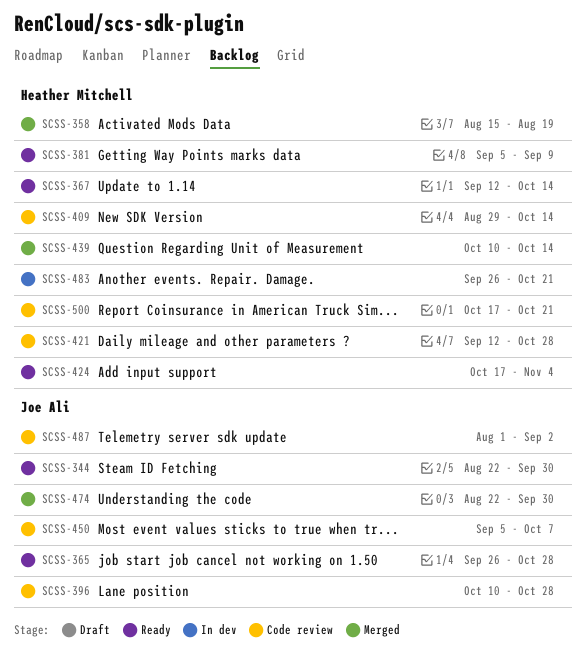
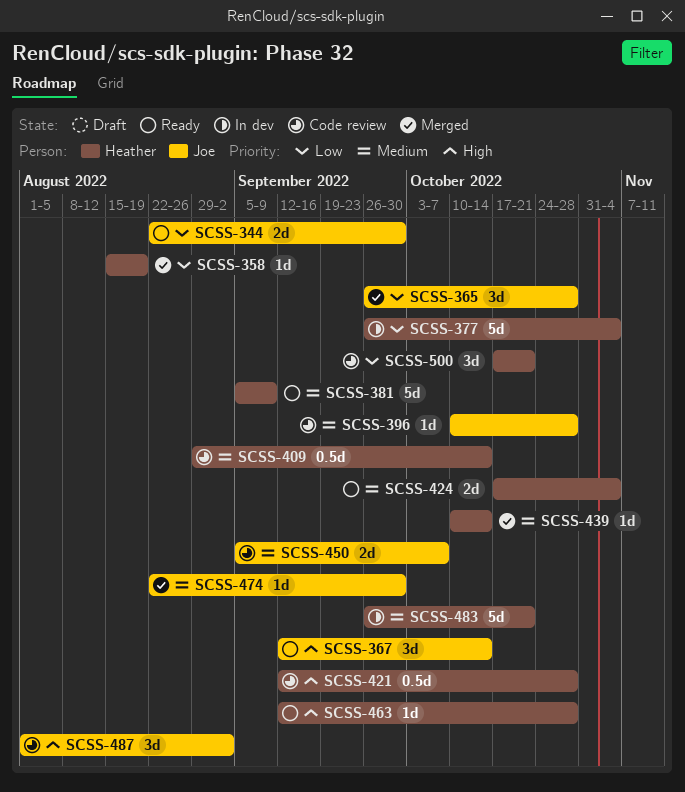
SCSS-365, status: Ready -> Merged
SCSS-367, owner: Heather Mitchell -> Joe Ali
SCSS-377: none -> present
SCSS-463: none -> present

